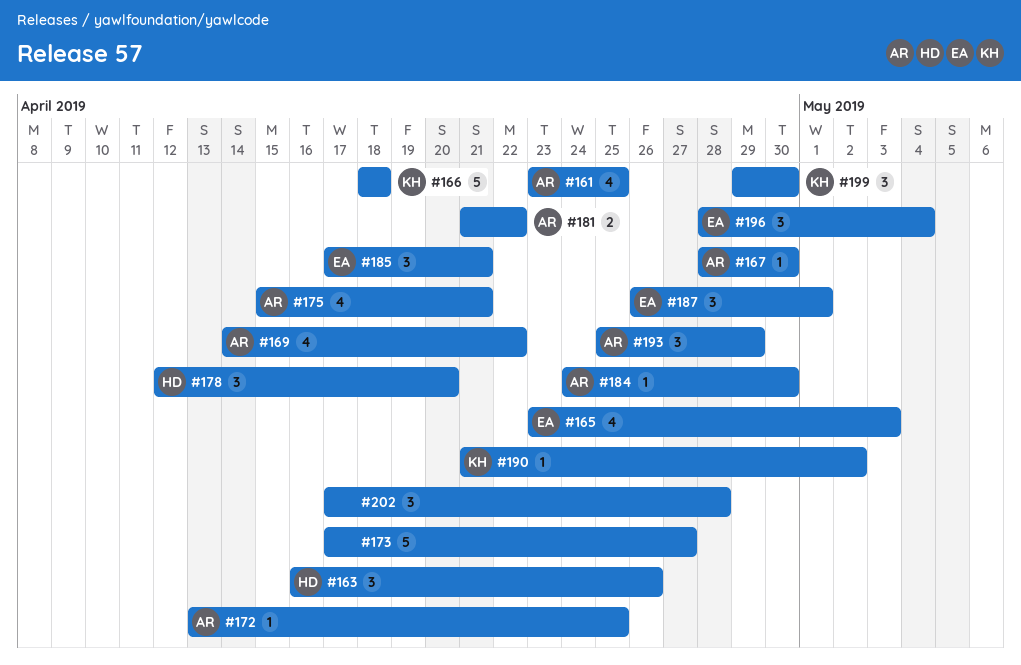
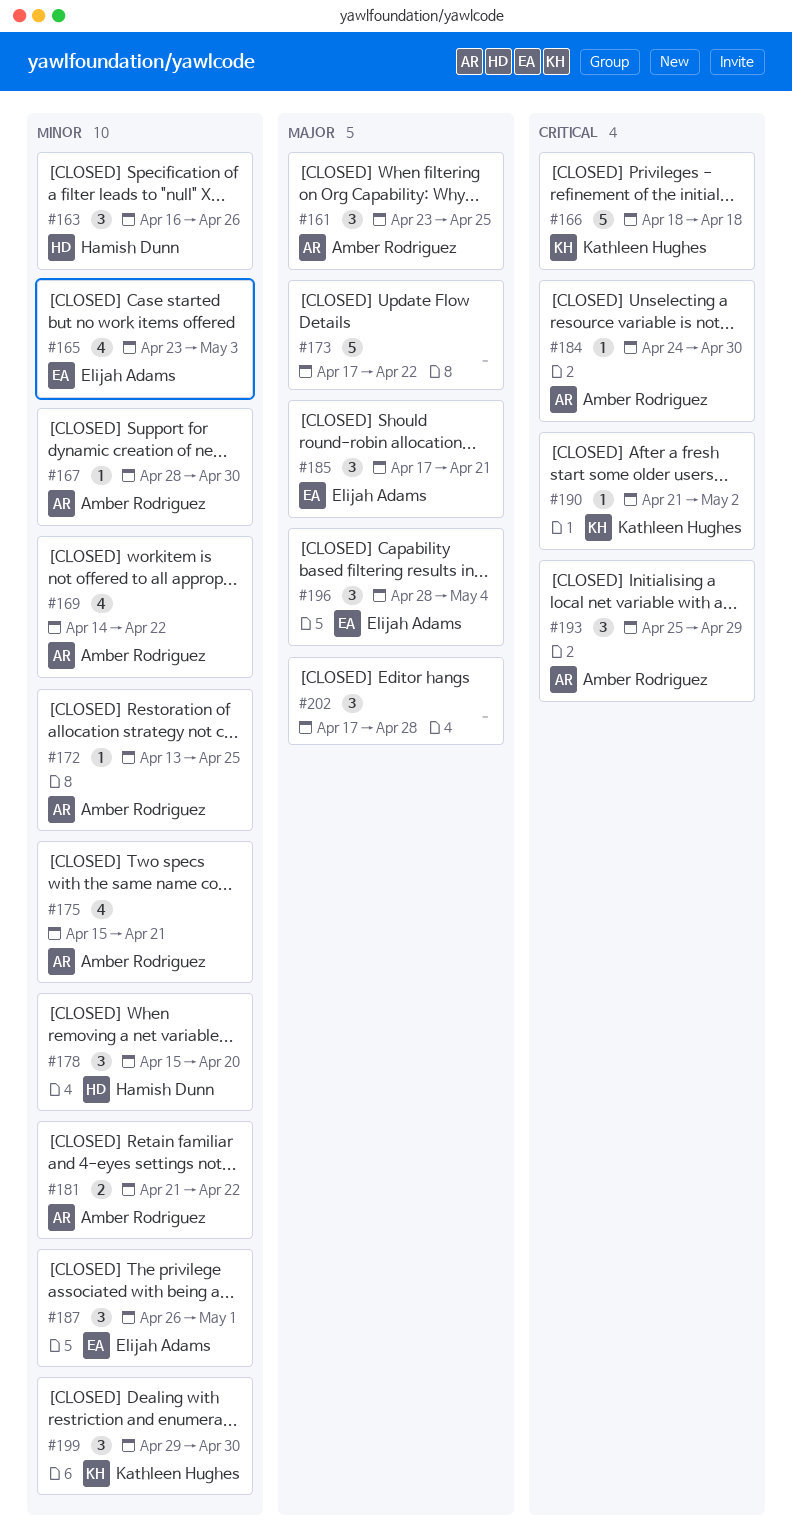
#161, estimate: 4 -> 3
#173, due: Apr 27 -> Apr 22
#178, start: Apr 12 -> Apr 15

